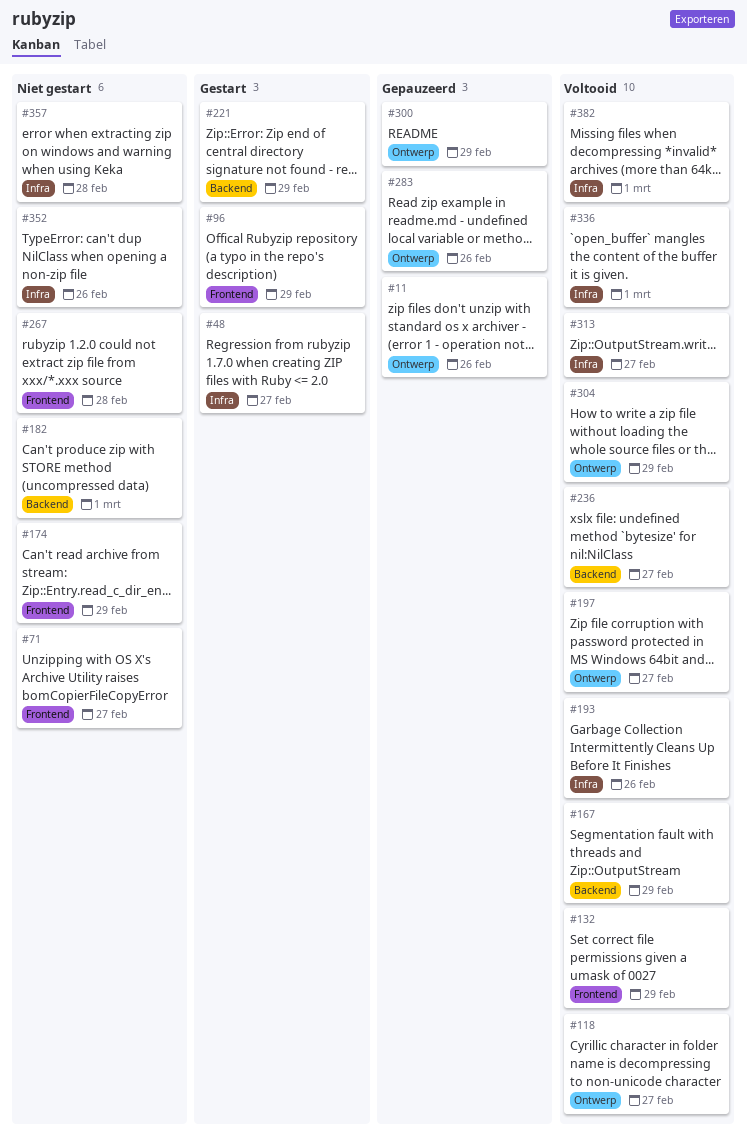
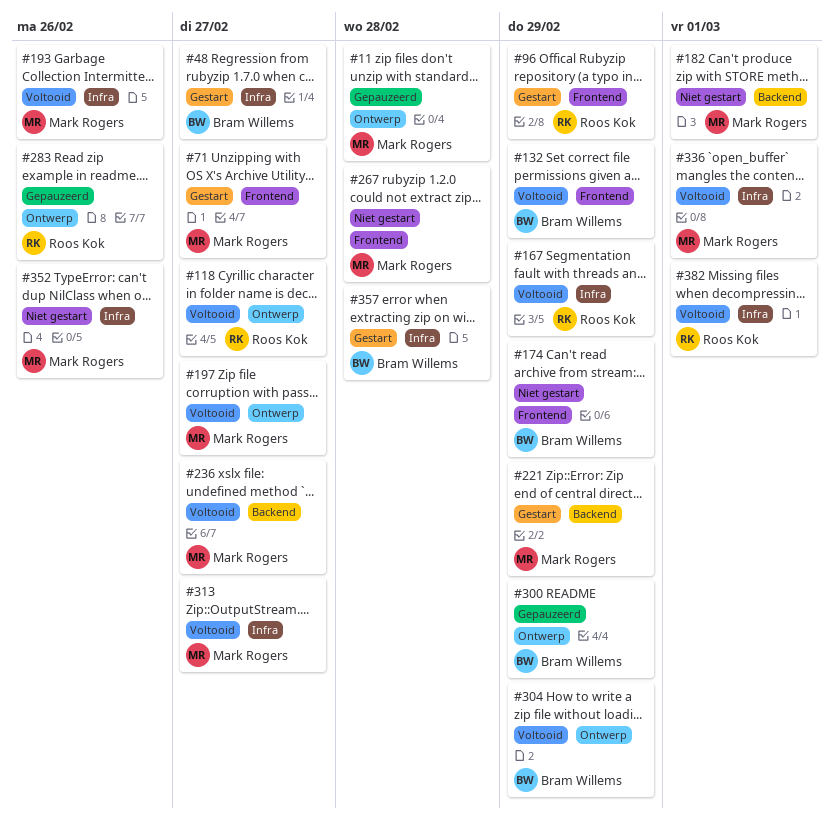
#11, due: Feb 26 -> Feb 28
#71, status: Niet gestart -> Gestart
#167, label: Backend -> Infra
#357, status: Niet gestart -> Gestart

